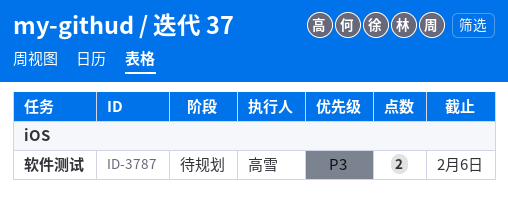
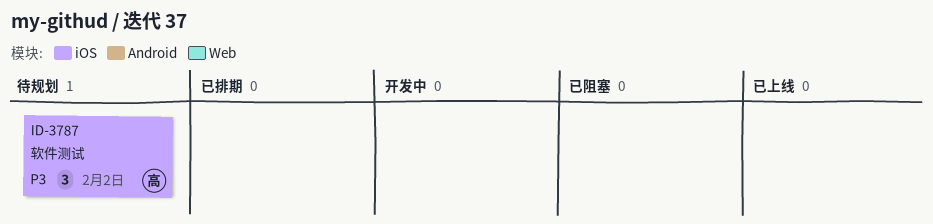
ID-3787, estimate: 2 -> 3
ID-3787, due: Feb 6 -> Feb 2

